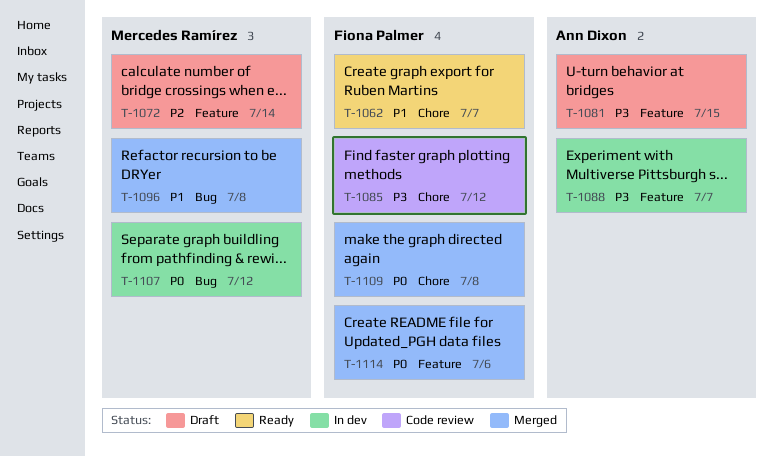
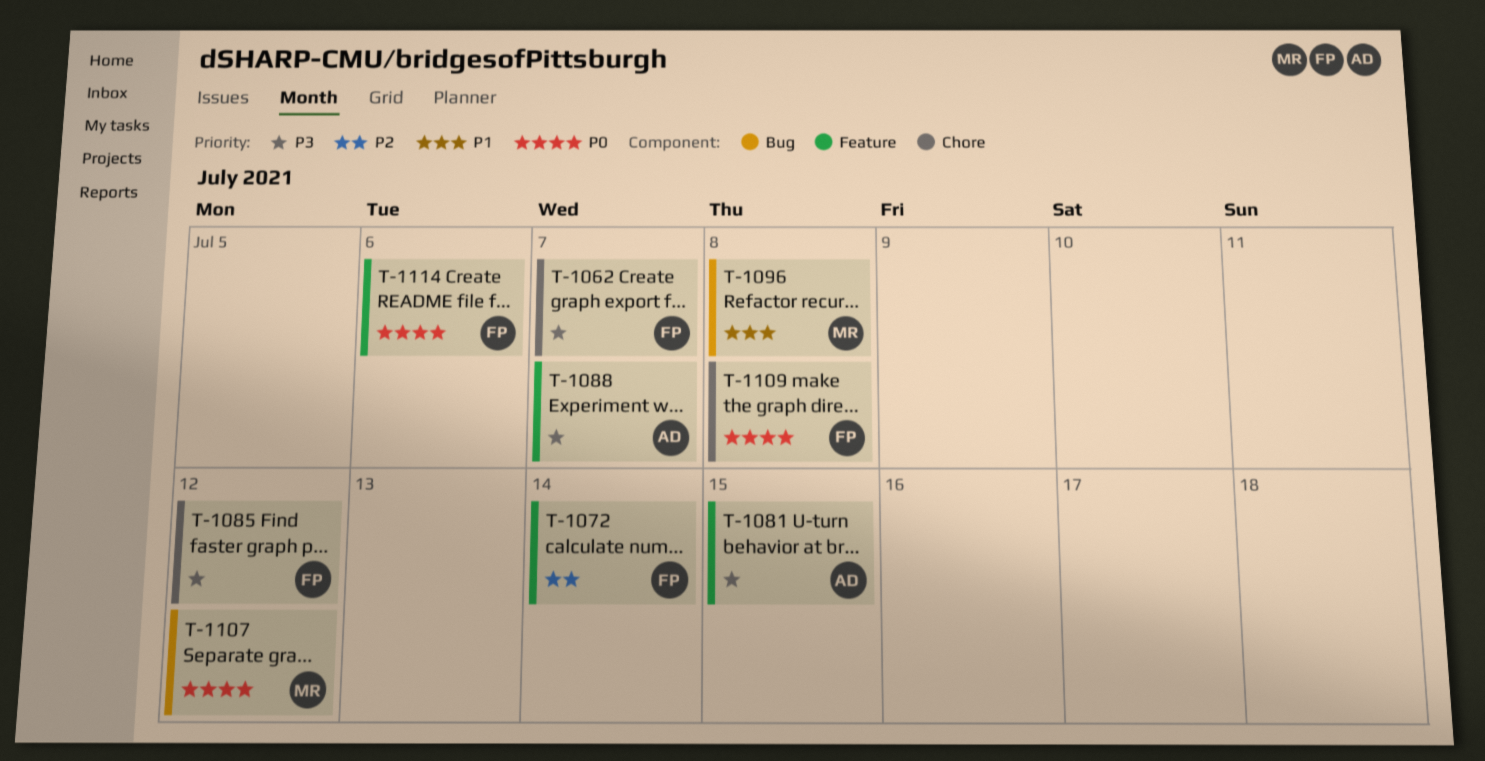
T-1062, priority: P1 -> P3
T-1072, owner: Mercedes Ramírez -> Fiona Palmer

